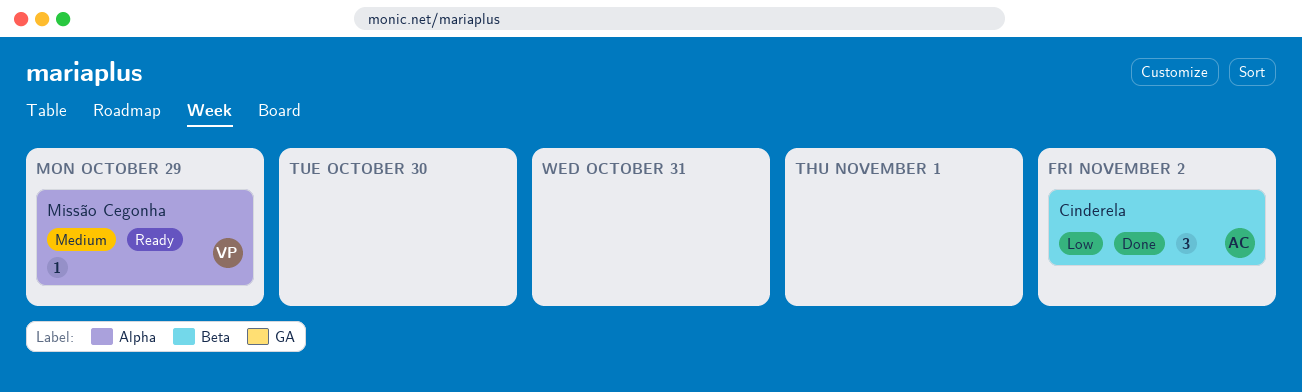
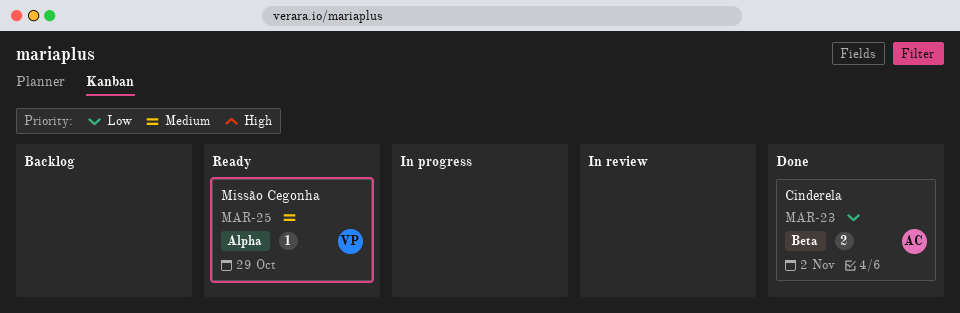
Cinderela, estimate: 3 -> 2

